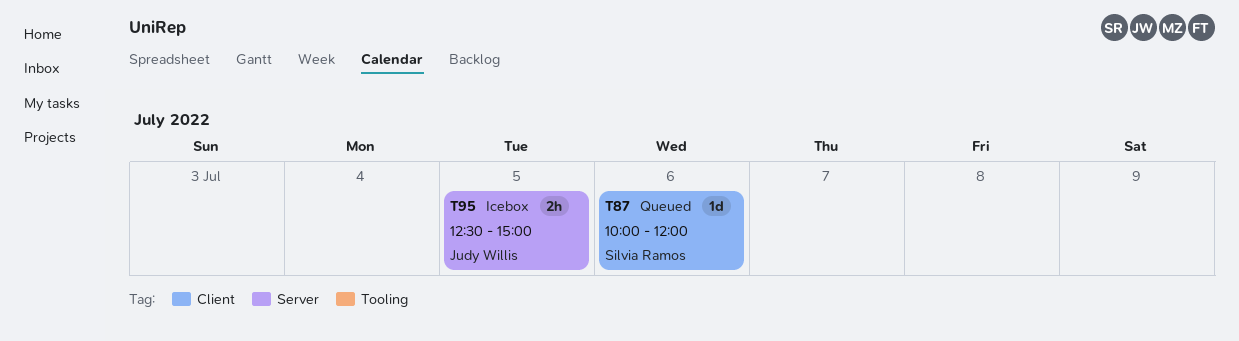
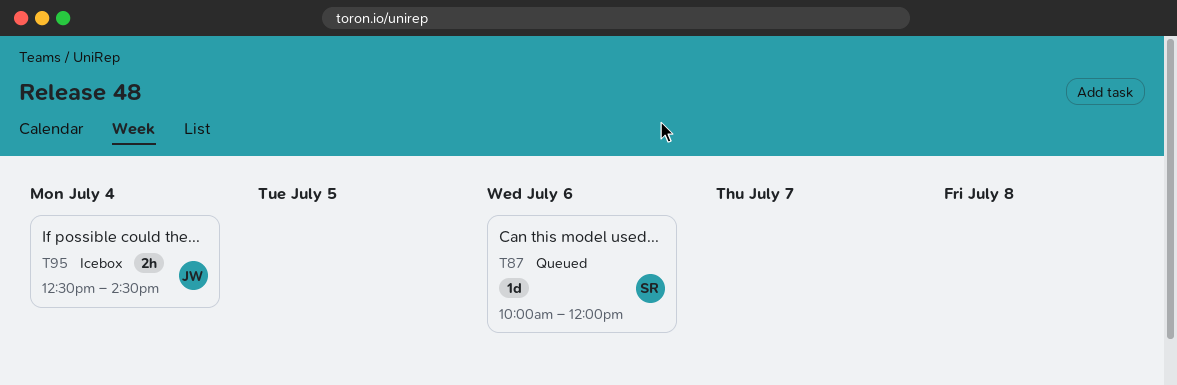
T95, day: Jul 5 -> Jul 4
T95, ends: 15:00 -> 14:30

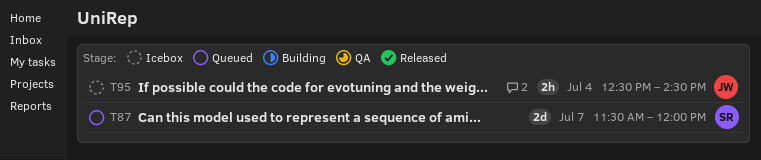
T87, estimate: 1d -> 2d
T87, day: Jul 6 -> Jul 7
T87, begins: 10:00 -> 11:30

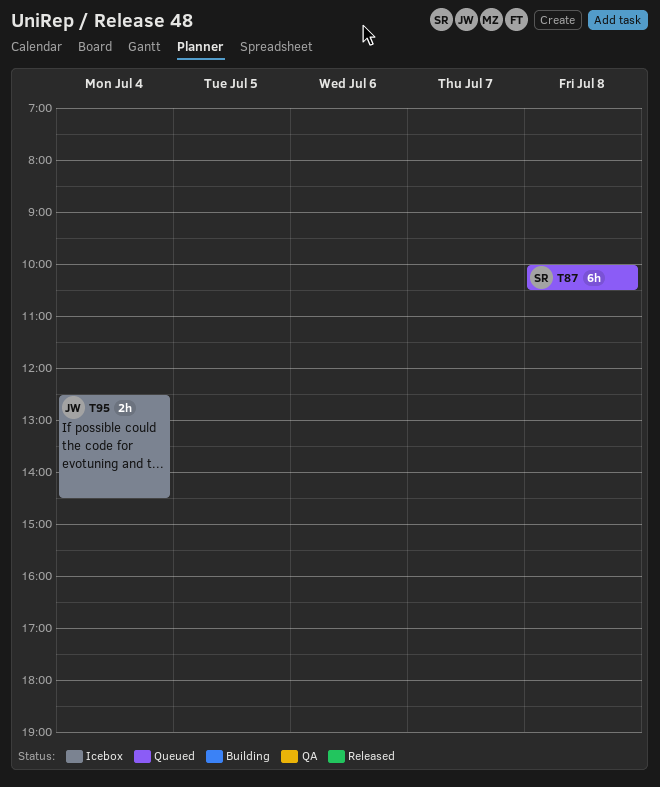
T87, estimate: 2d -> 6h
T87, day: Jul 7 -> Jul 8
T87, begins: 11:30 -> 10:00
T87, ends: 12:00 -> 10:30

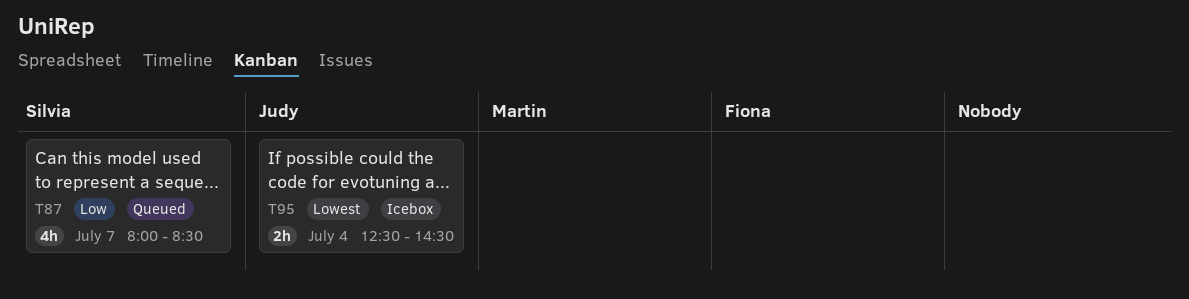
T87, estimate: 6h -> 4h
T87, day: Jul 8 -> Jul 7
T87, begins: 10:00 -> 08:00
T87, ends: 10:30 -> 08:30

